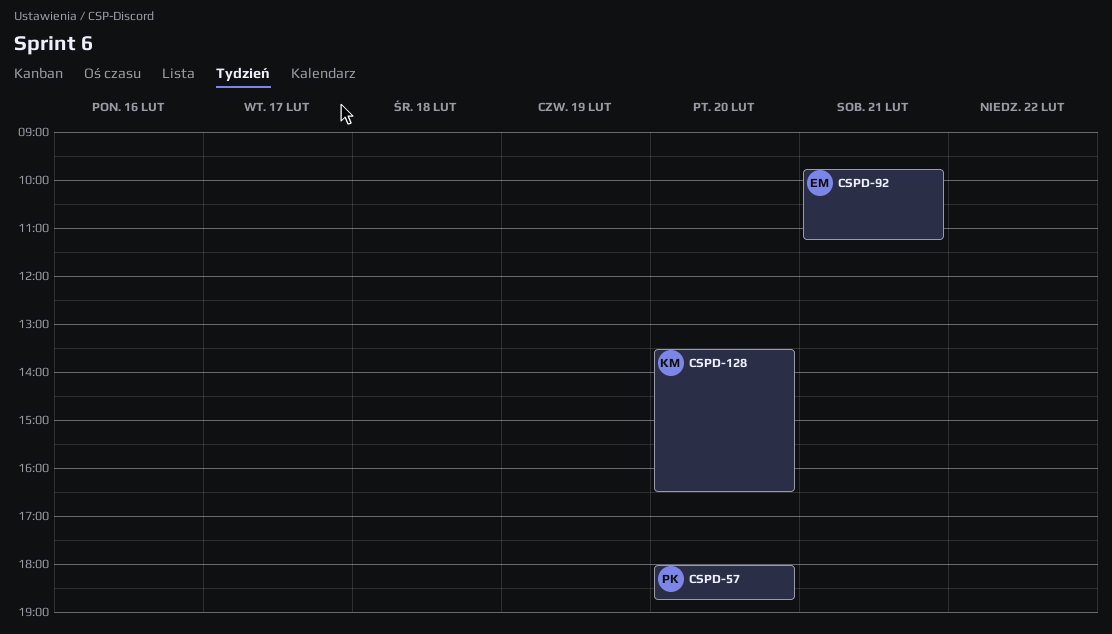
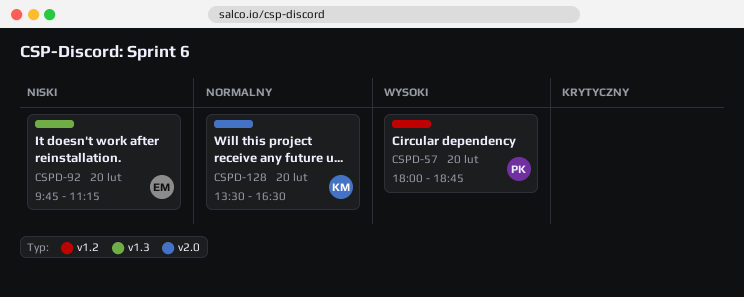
CSPD-92, day: Feb 21 -> Feb 20

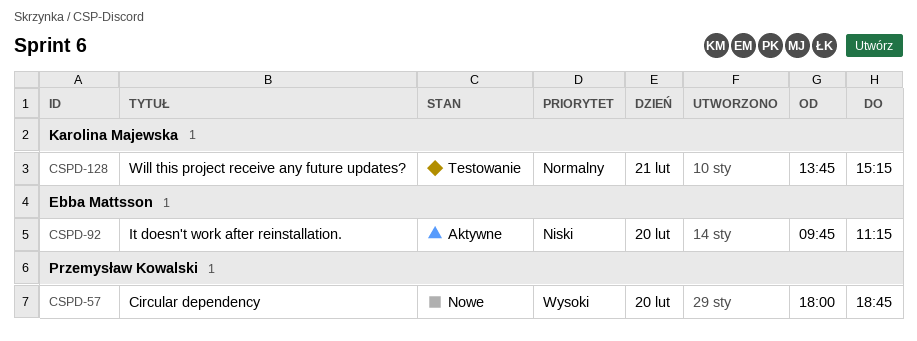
CSPD-128, day: Feb 20 -> Feb 21
CSPD-128, begins: 13:30 -> 13:45
CSPD-128, ends: 16:30 -> 15:15

